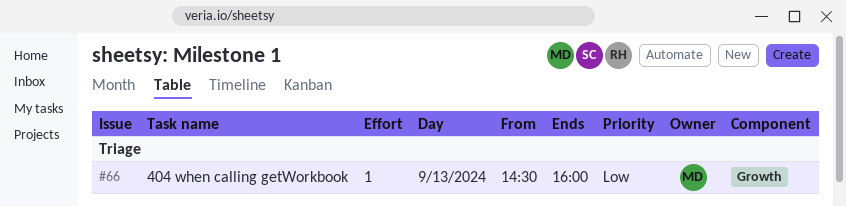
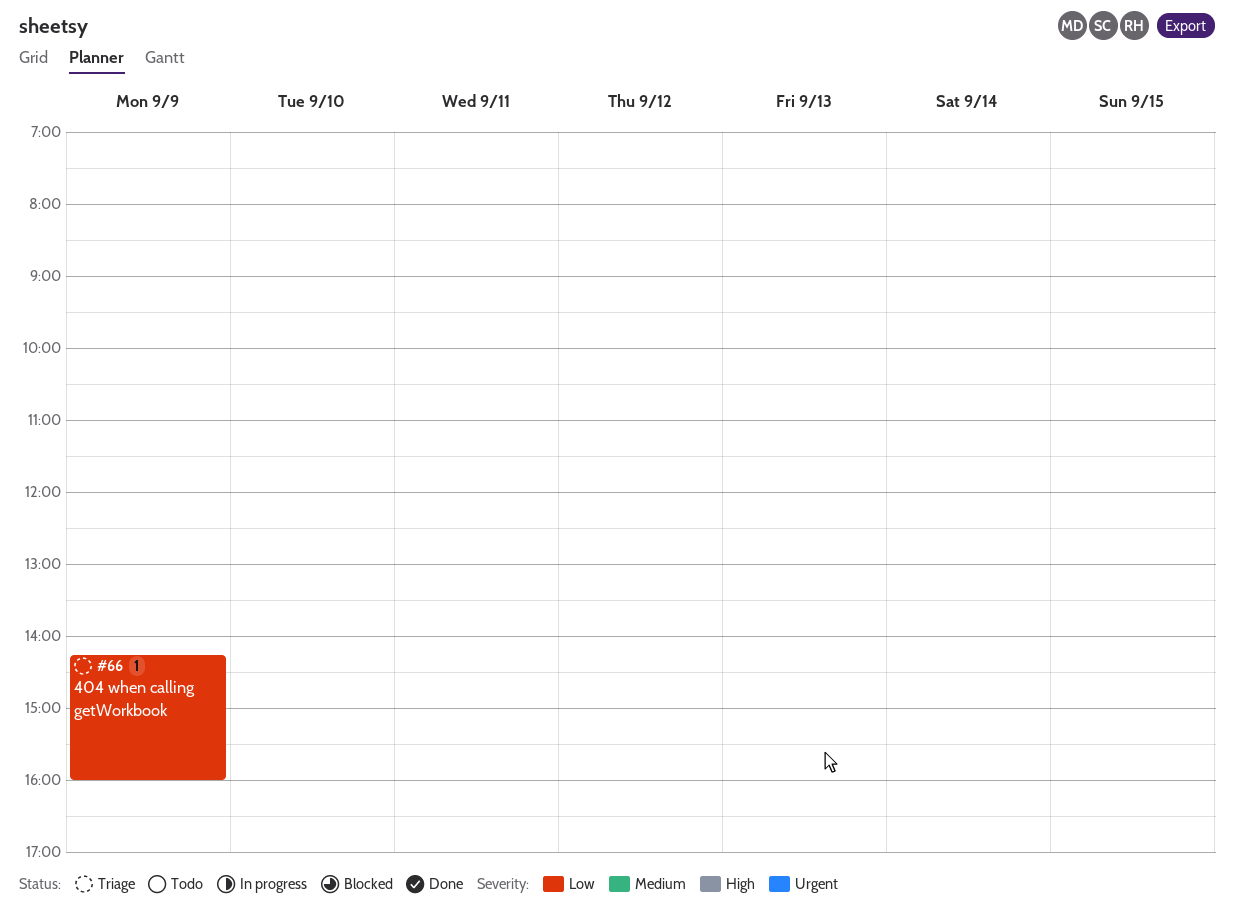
#66, day: Sep 13 -> Sep 9
#66, begins: 14:30 -> 14:15

